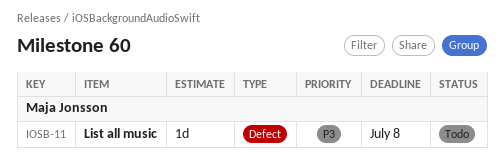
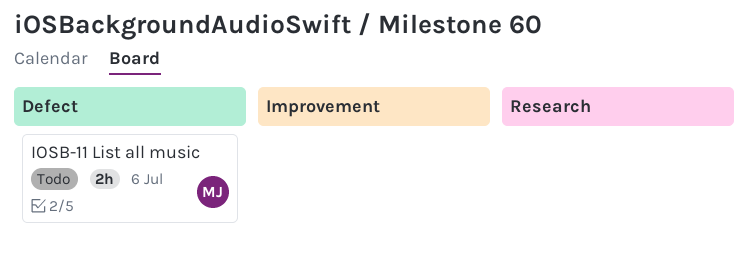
IOSB-11, estimate: 1d -> 2h
IOSB-11, due: Jul 8 -> Jul 6

